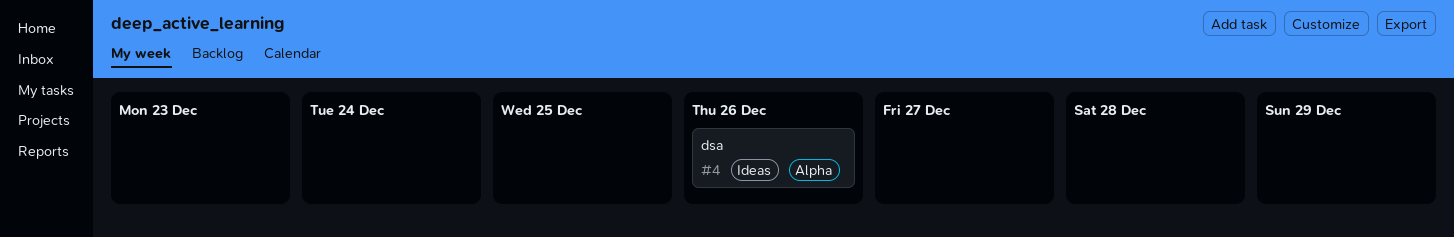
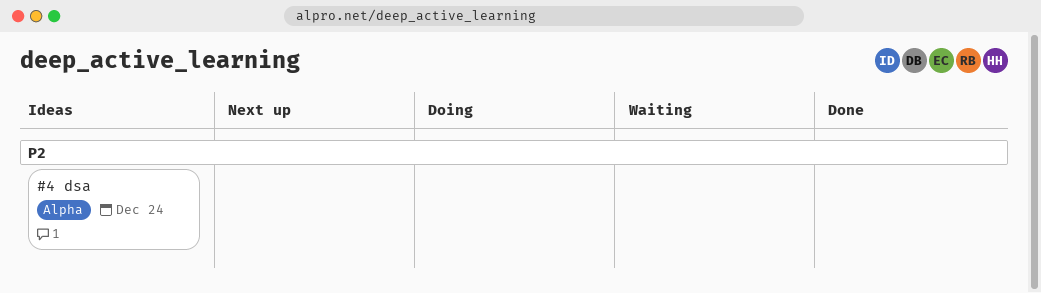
#4, due: Dec 26 -> Dec 24

